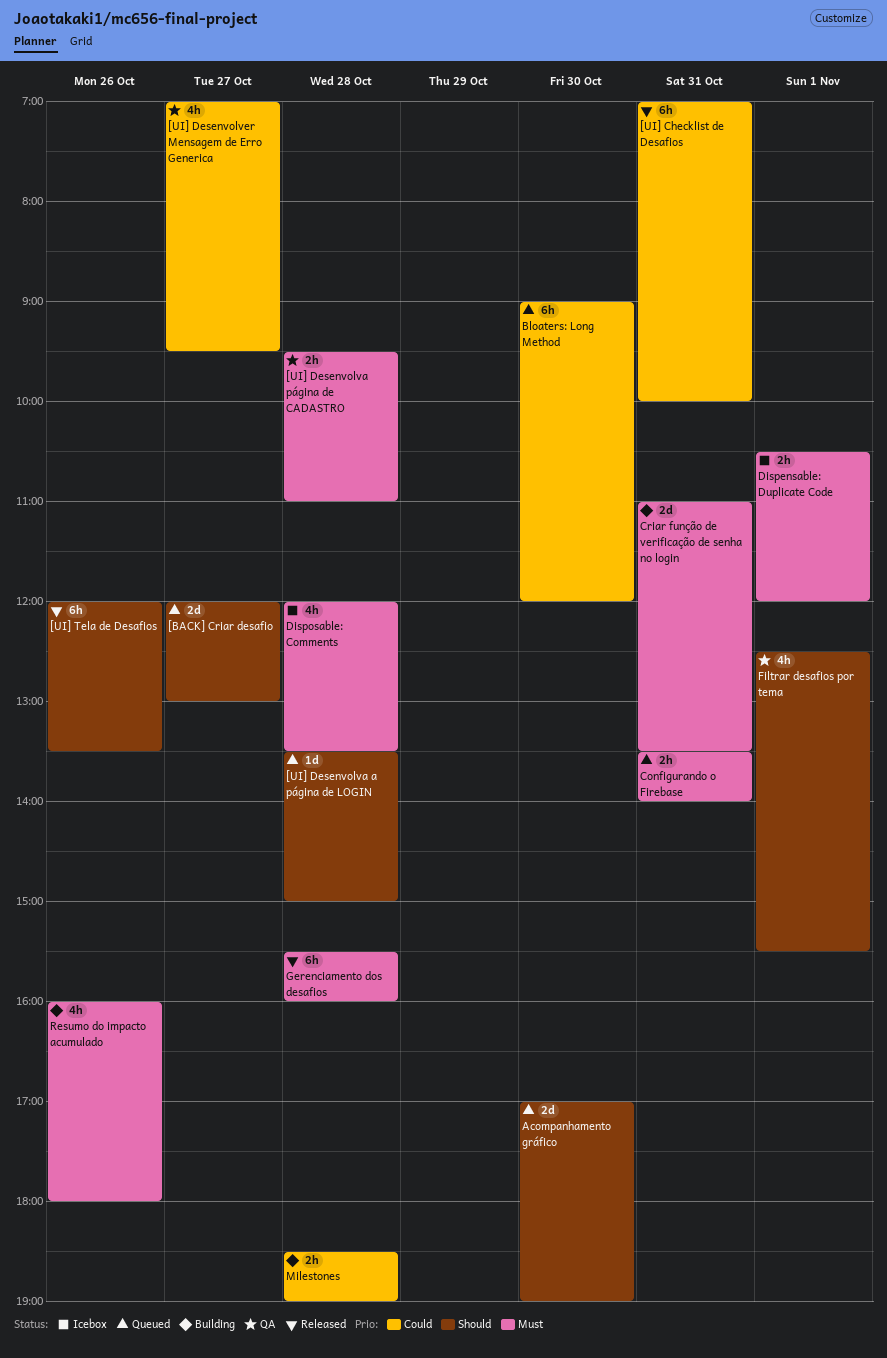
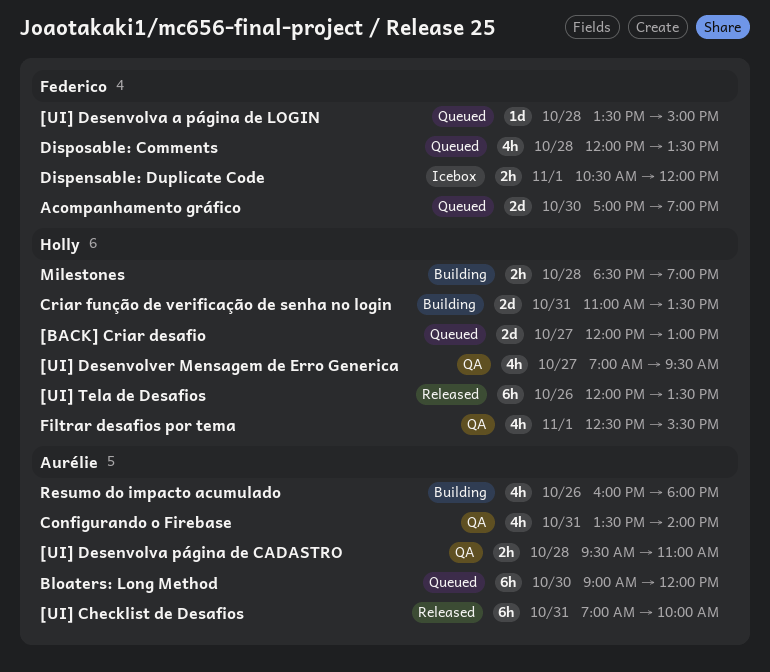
Configurando o Firebase, status: Queued -> QA
Configurando o Firebase, estimate: 2h -> 4h
Disposable: Comments, status: Icebox -> Queued
Gerenciamento dos desafios: present -> none

